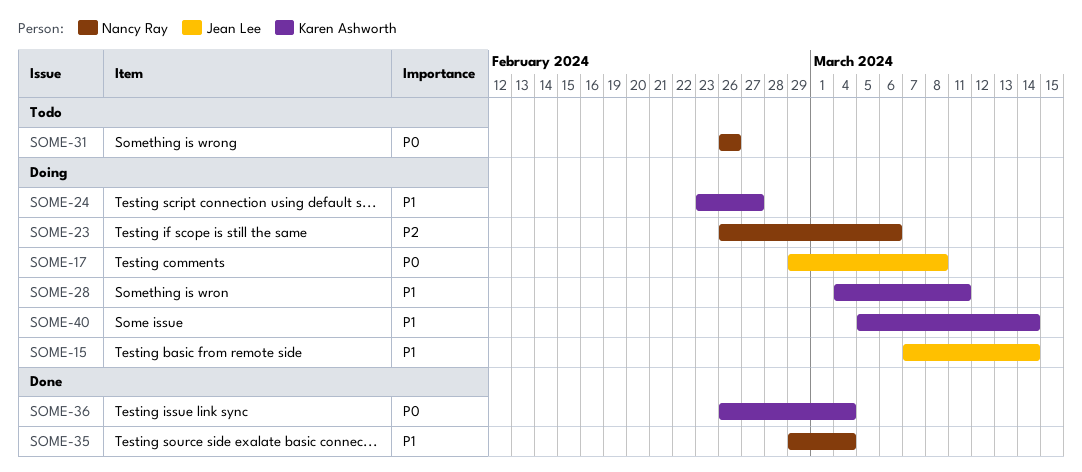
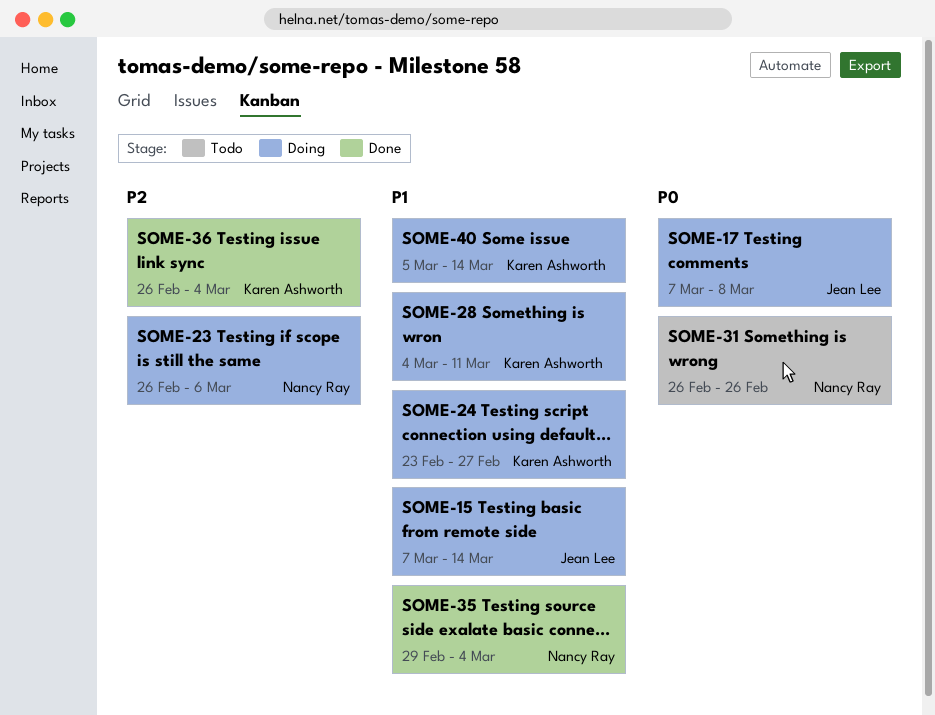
SOME-17, start: Feb 29 -> Mar 7
SOME-36, priority: P0 -> P2

